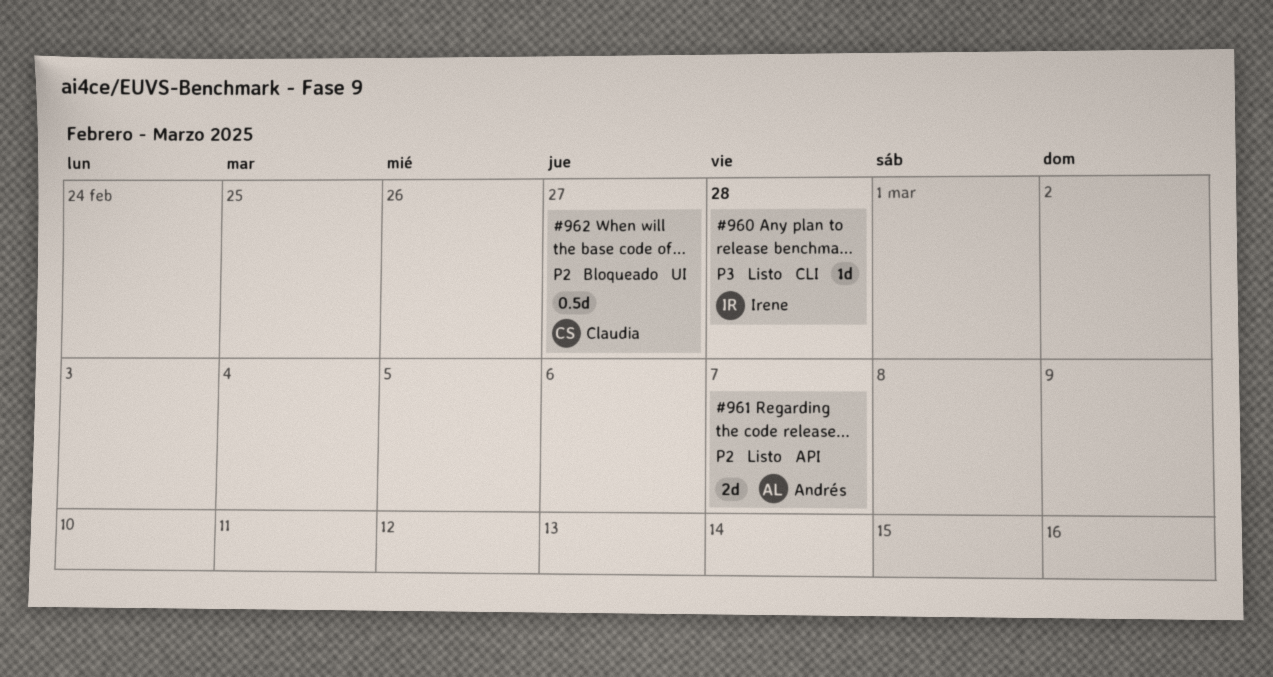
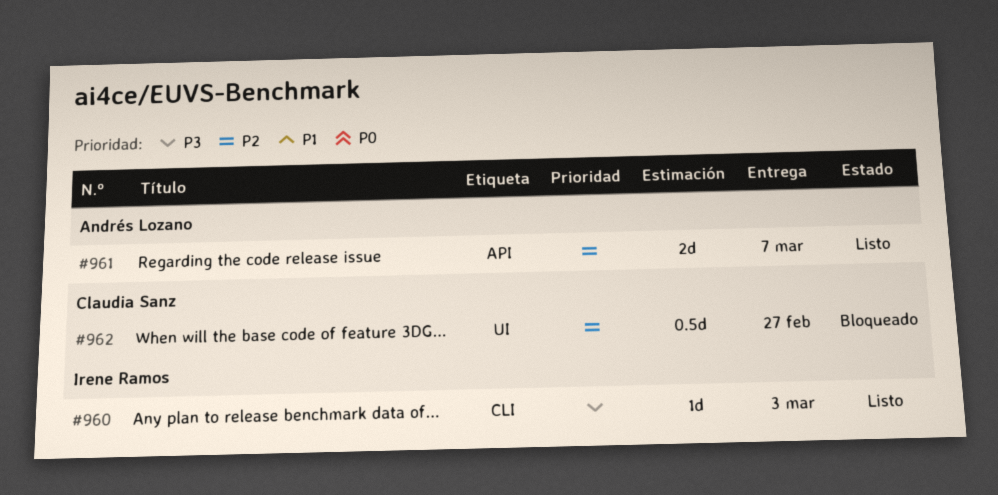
#960, due: Feb 28 -> Mar 3

